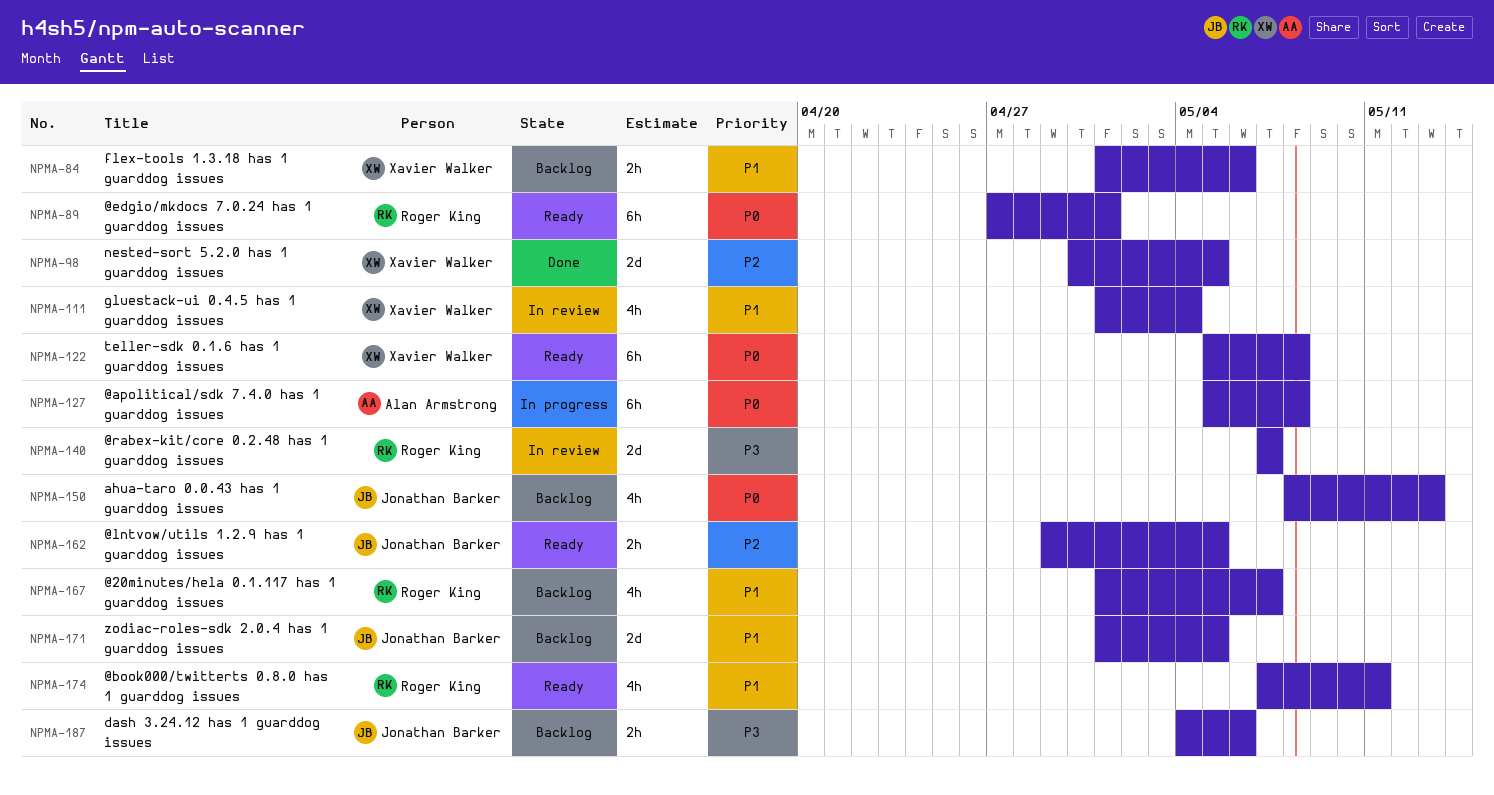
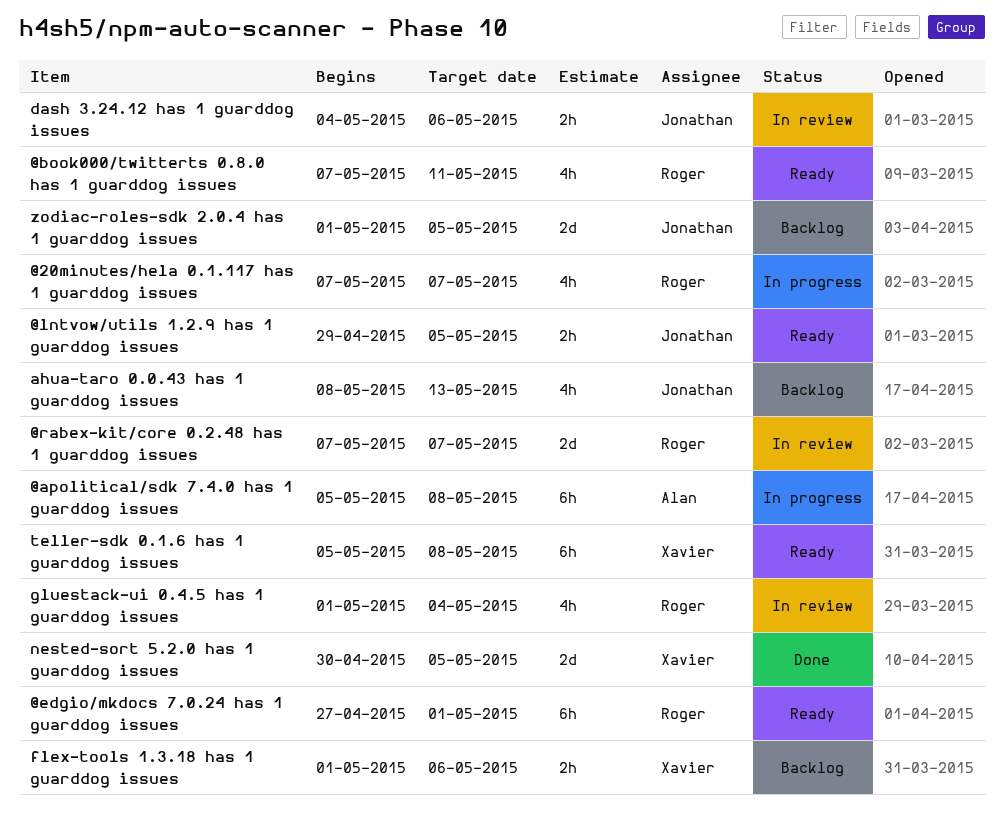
@20minutes/hela 0.1.117 has 1 guarddog issues, status: Backlog -> In progress
@20minutes/hela 0.1.117 has 1 guarddog issues, start: May 1 -> May 7
dash 3.24.12 has 1 guarddog issues, status: Backlog -> In review
gluestack-ui 0.4.5 has 1 guarddog issues, owner: Xavier Walker -> Roger King

